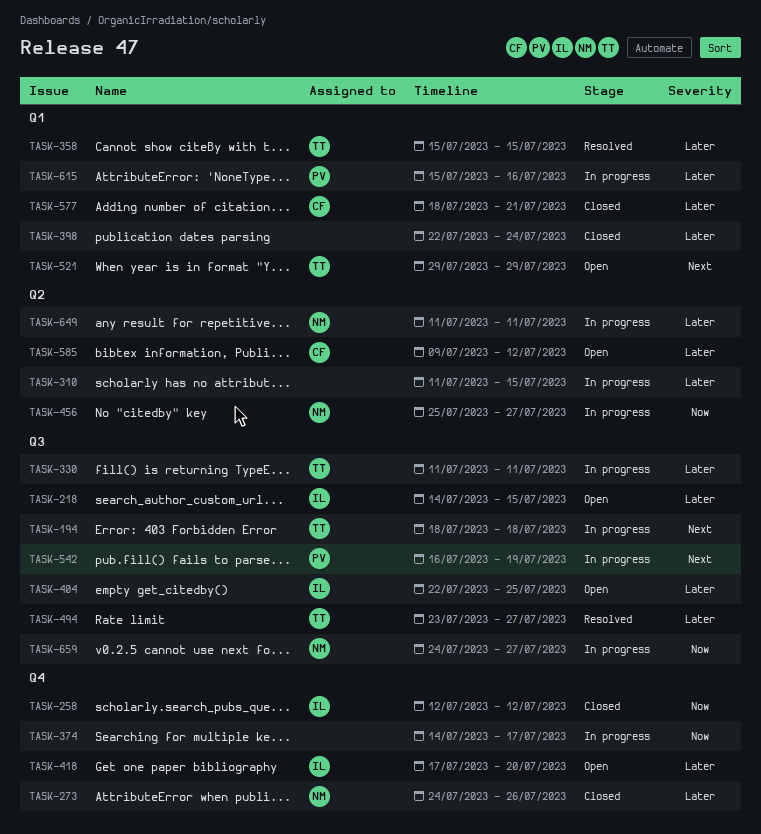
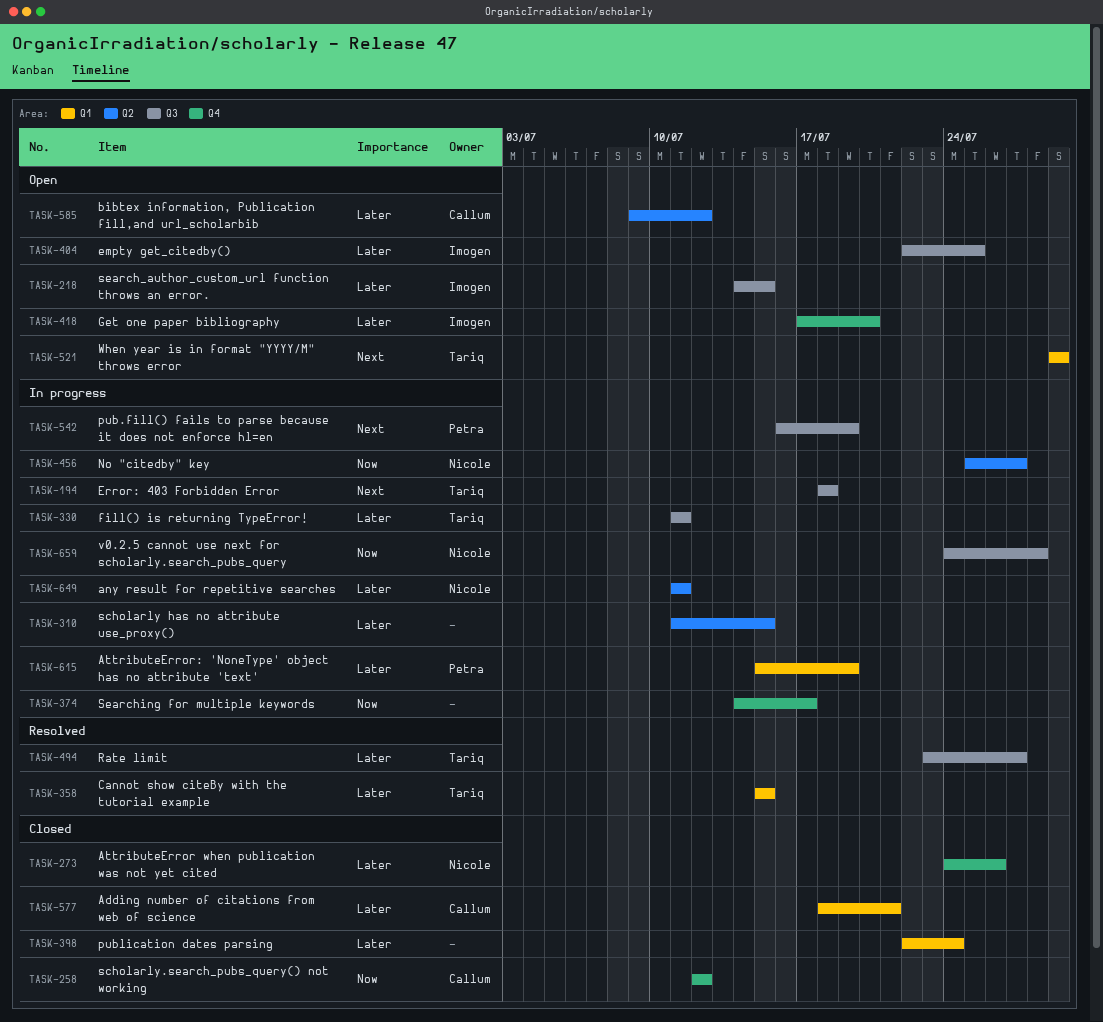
TASK-258, owner: Imogen -> Callum
TASK-615, due: Jul 16 -> Jul 19
TASK-659, due: Jul 27 -> Jul 28

